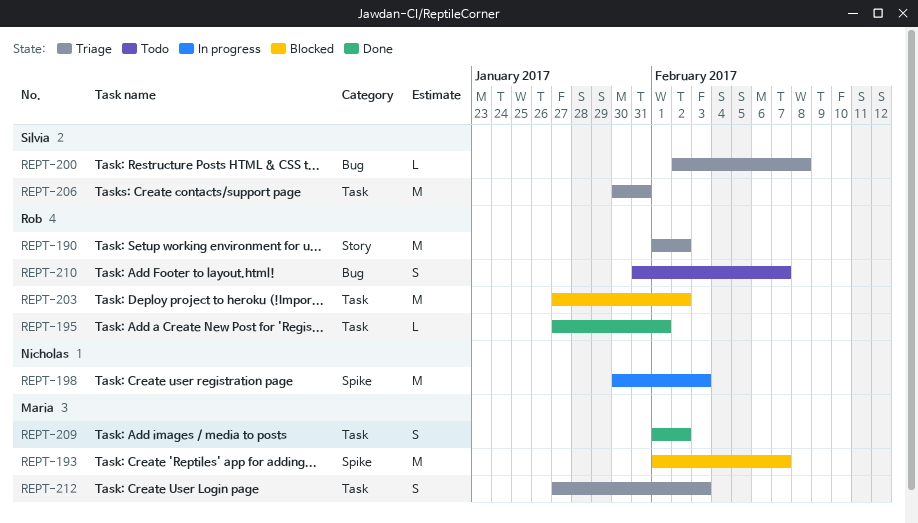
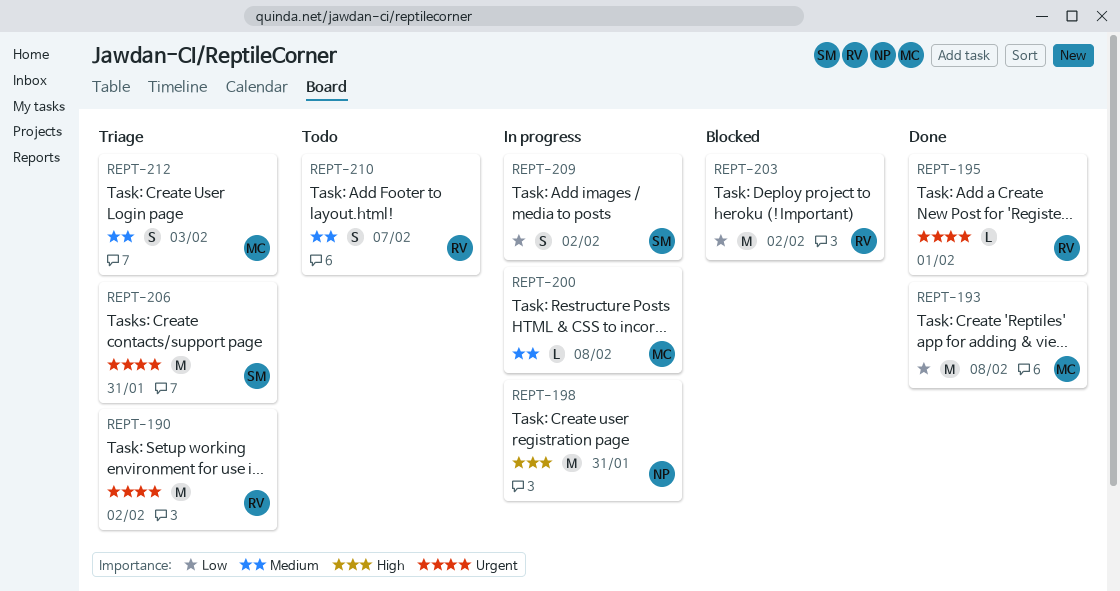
REPT-193, status: Blocked -> Done
REPT-193, due: Feb 7 -> Feb 8
REPT-198, due: Feb 3 -> Jan 31
REPT-200, status: Triage -> In progress
REPT-200, owner: Silvia -> Maria
REPT-209, status: Done -> In progress
REPT-209, owner: Maria -> Silvia

